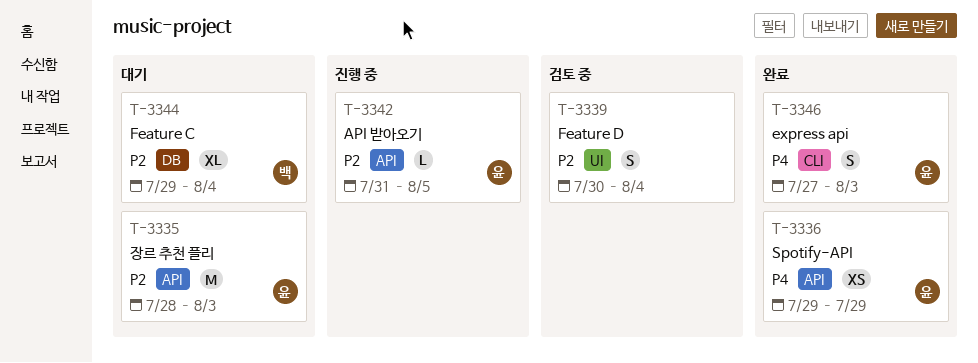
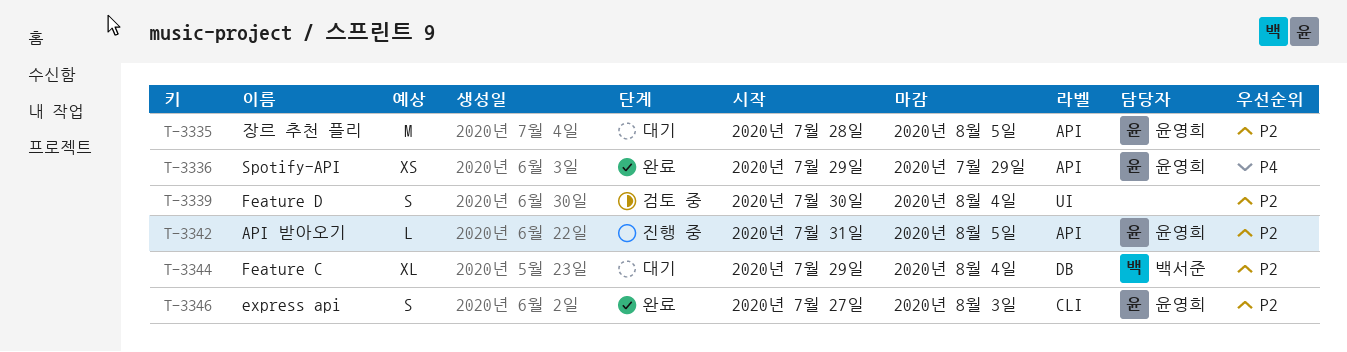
T-3335, due: Aug 3 -> Aug 5
T-3346, priority: P4 -> P2

